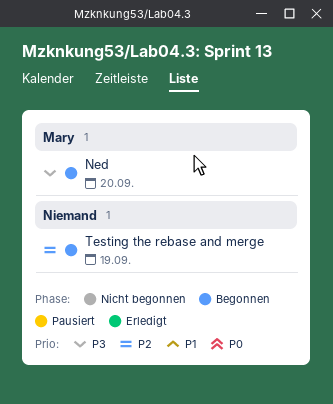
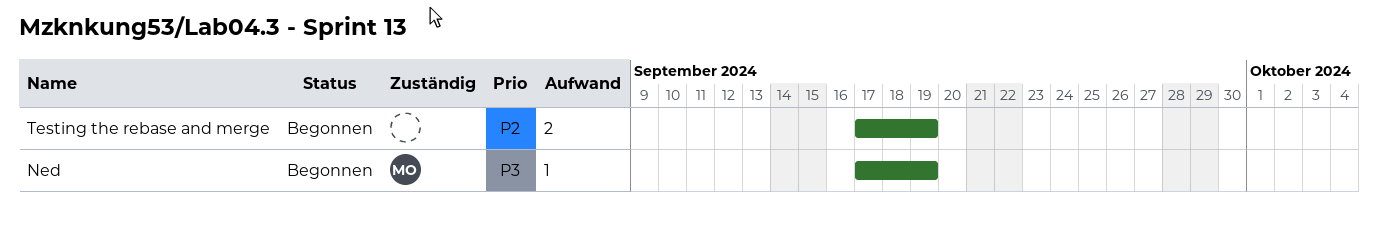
Ned, due: Sep 20 -> Sep 19

